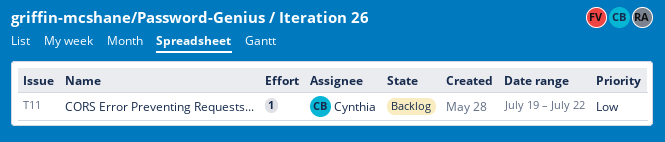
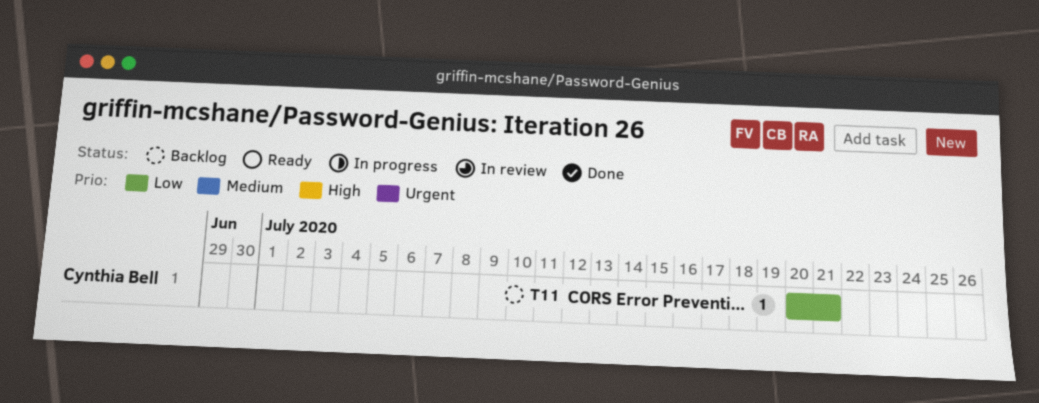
T11, start: Jul 19 -> Jul 20
T11, due: Jul 22 -> Jul 21

